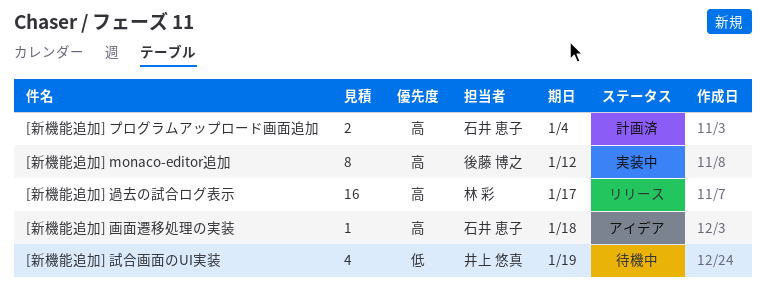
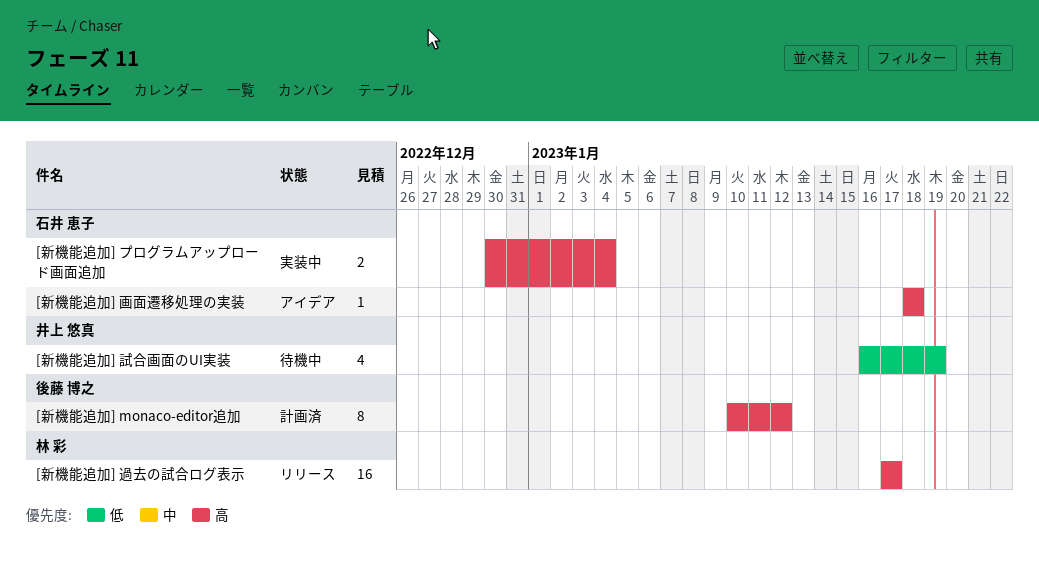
[新機能追加] monaco-editor追加, status: 実装中 -> 計画済
[新機能追加] プログラムアップロード画面追加, status: 計画済 -> 実装中

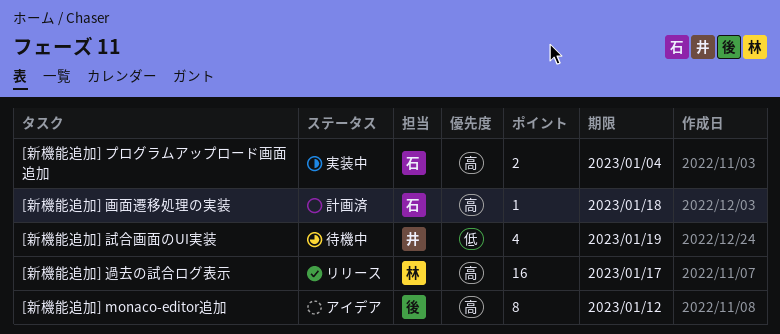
[新機能追加] monaco-editor追加, status: 計画済 -> アイデア
[新機能追加] 画面遷移処理の実装, status: アイデア -> 計画済

